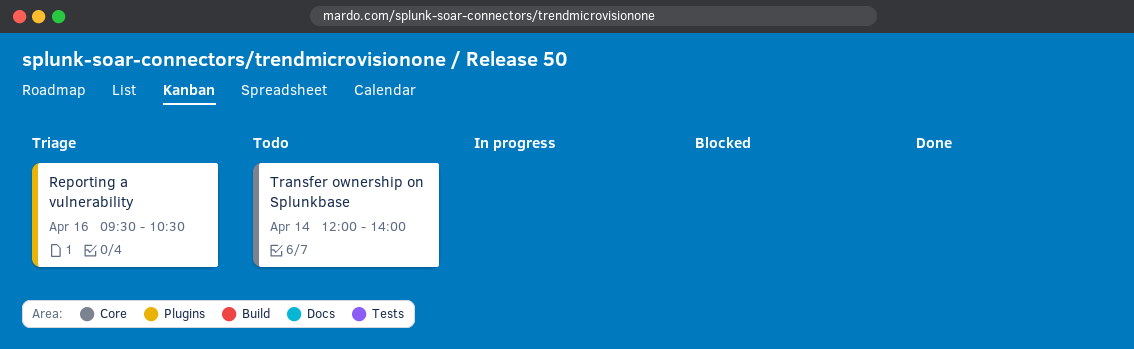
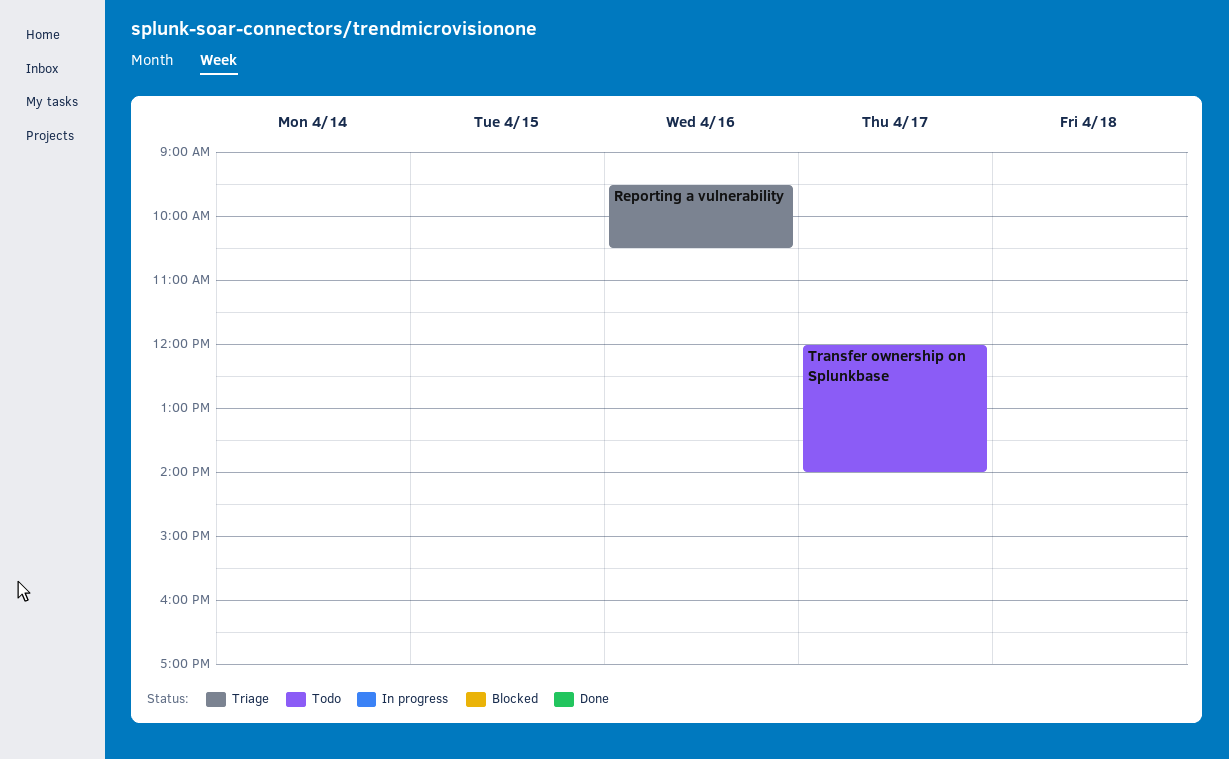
Transfer ownership on Splunkbase, day: Apr 14 -> Apr 17

